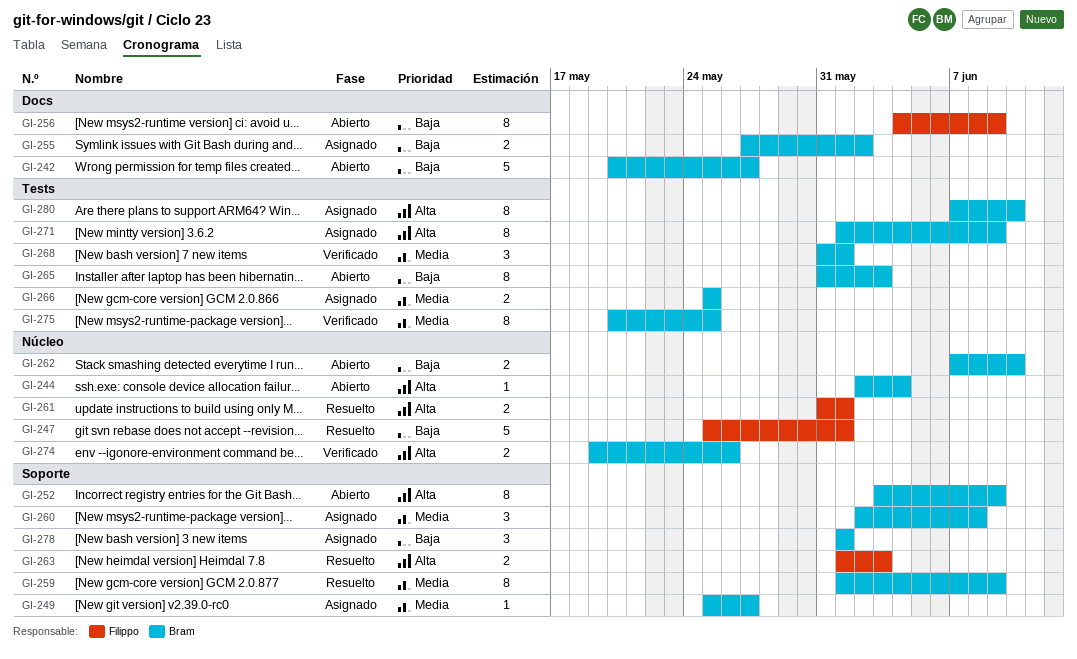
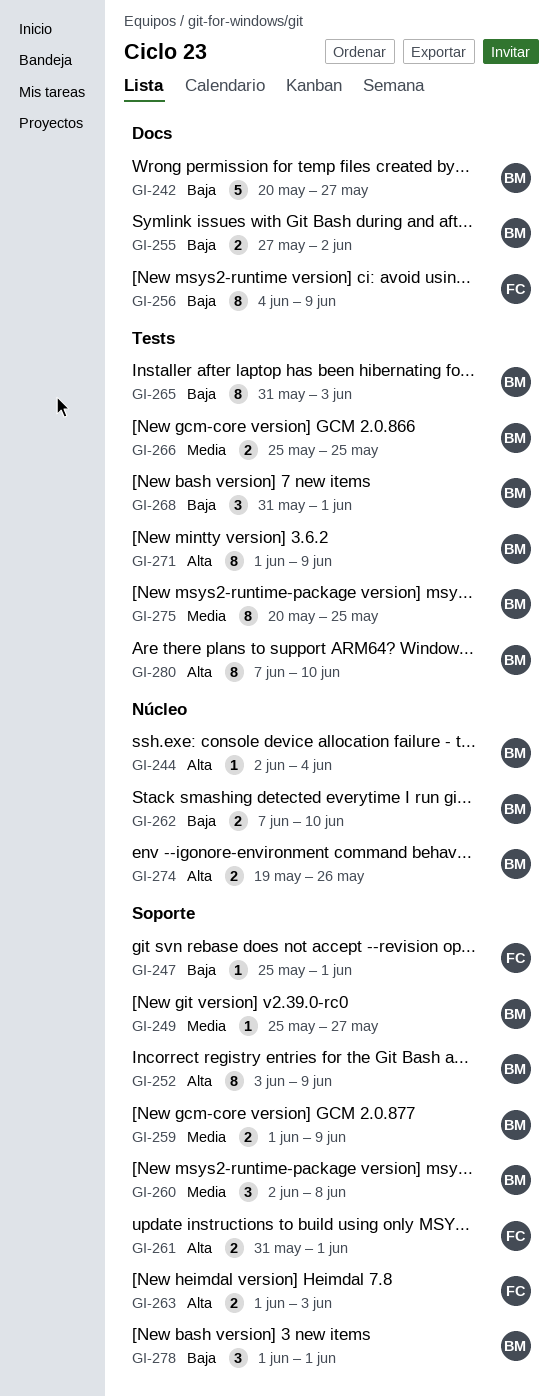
GI-247, label: Núcleo -> Soporte
GI-247, estimate: 5 -> 1
GI-259, estimate: 8 -> 2
GI-261, label: Núcleo -> Soporte
GI-268, priority: Media -> Baja

